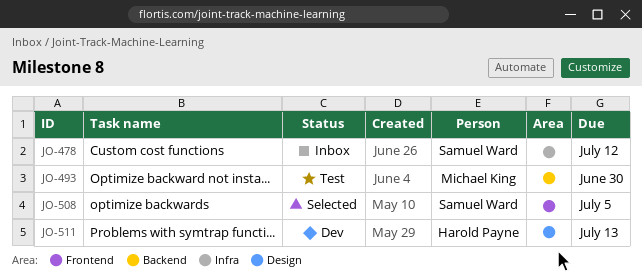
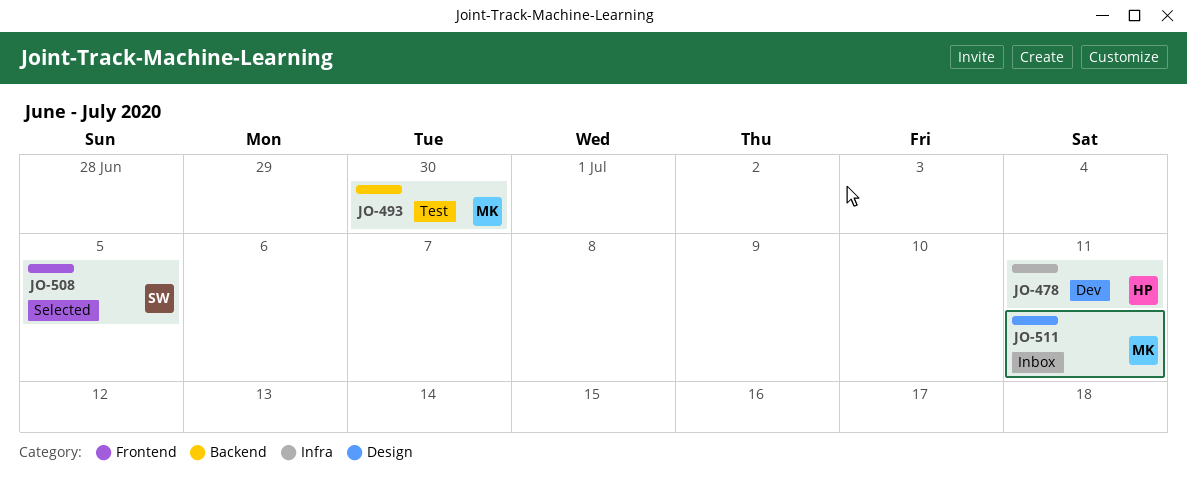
JO-478, status: Inbox -> Dev
JO-478, owner: Samuel Ward -> Harold Payne
JO-478, due: Jul 12 -> Jul 11
JO-511, status: Dev -> Inbox
JO-511, owner: Harold Payne -> Michael King
JO-511, due: Jul 13 -> Jul 11

